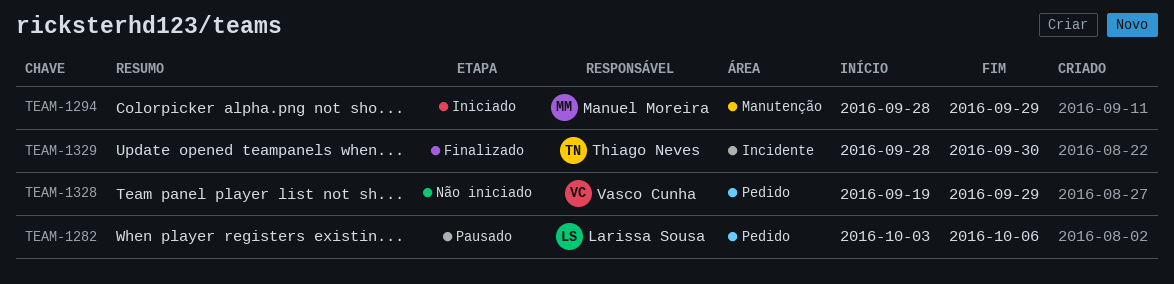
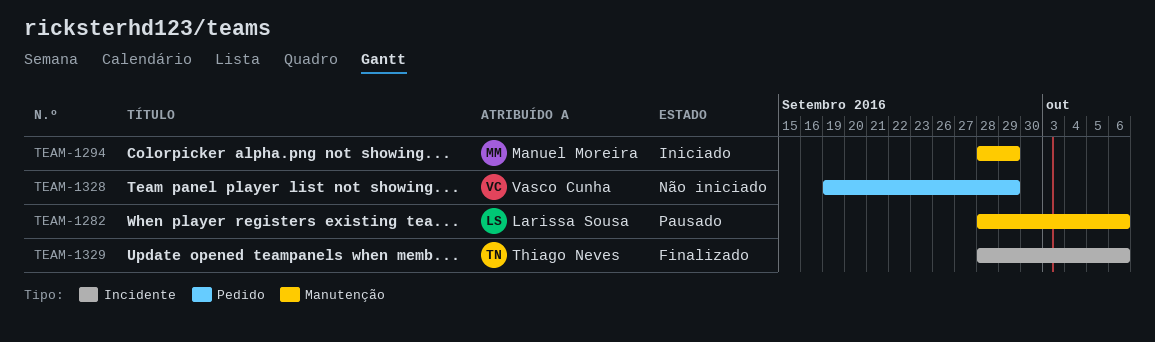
TEAM-1282, label: Pedido -> Manutenção
TEAM-1282, start: Oct 3 -> Sep 28
TEAM-1329, due: Sep 30 -> Oct 6

